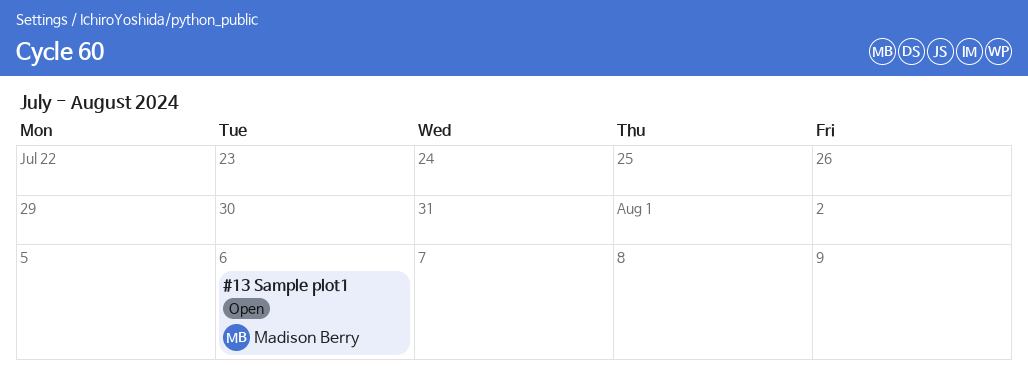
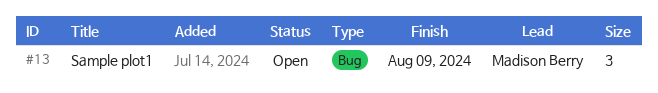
#13, due: Aug 6 -> Aug 9

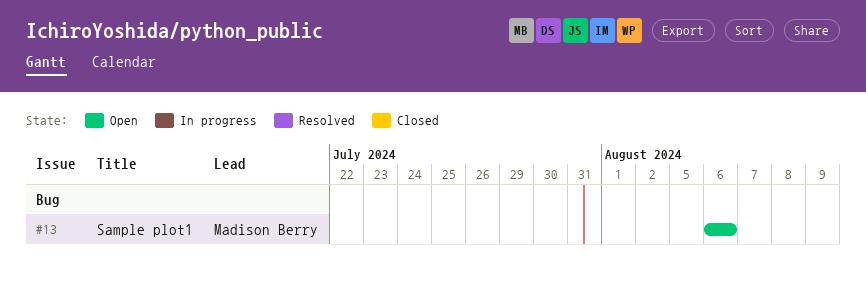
#13, due: Aug 9 -> Aug 6

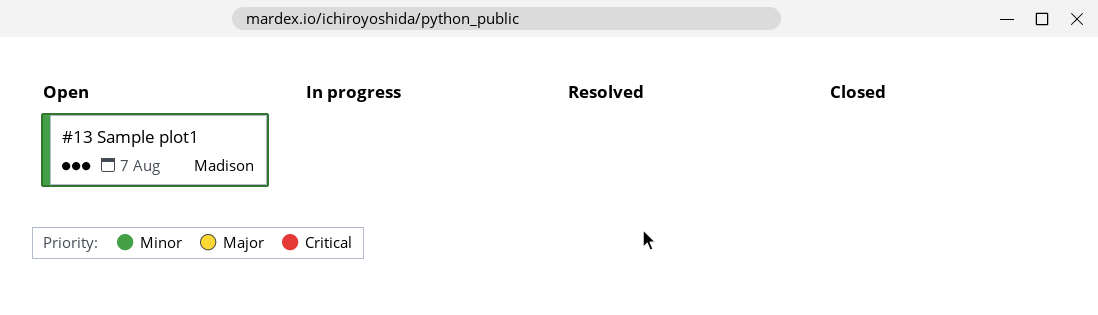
#13, due: Aug 6 -> Aug 7

